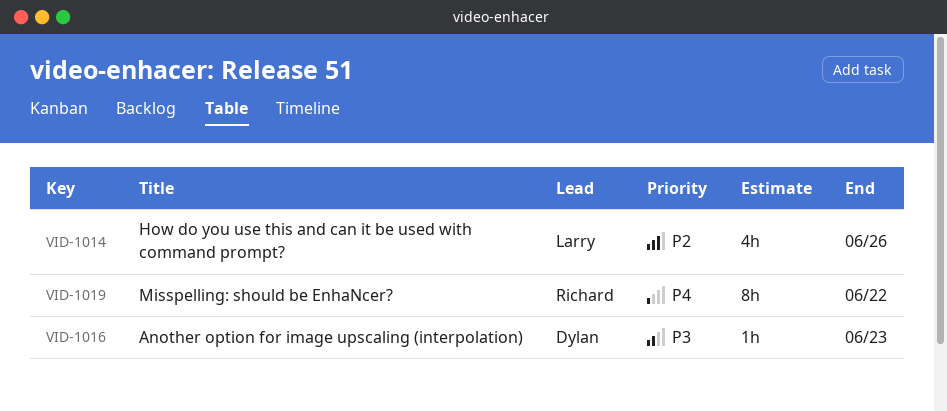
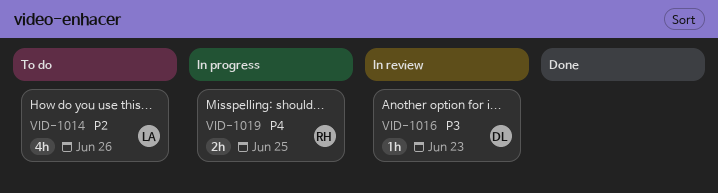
VID-1019, estimate: 8h -> 2h
VID-1019, due: Jun 22 -> Jun 25

